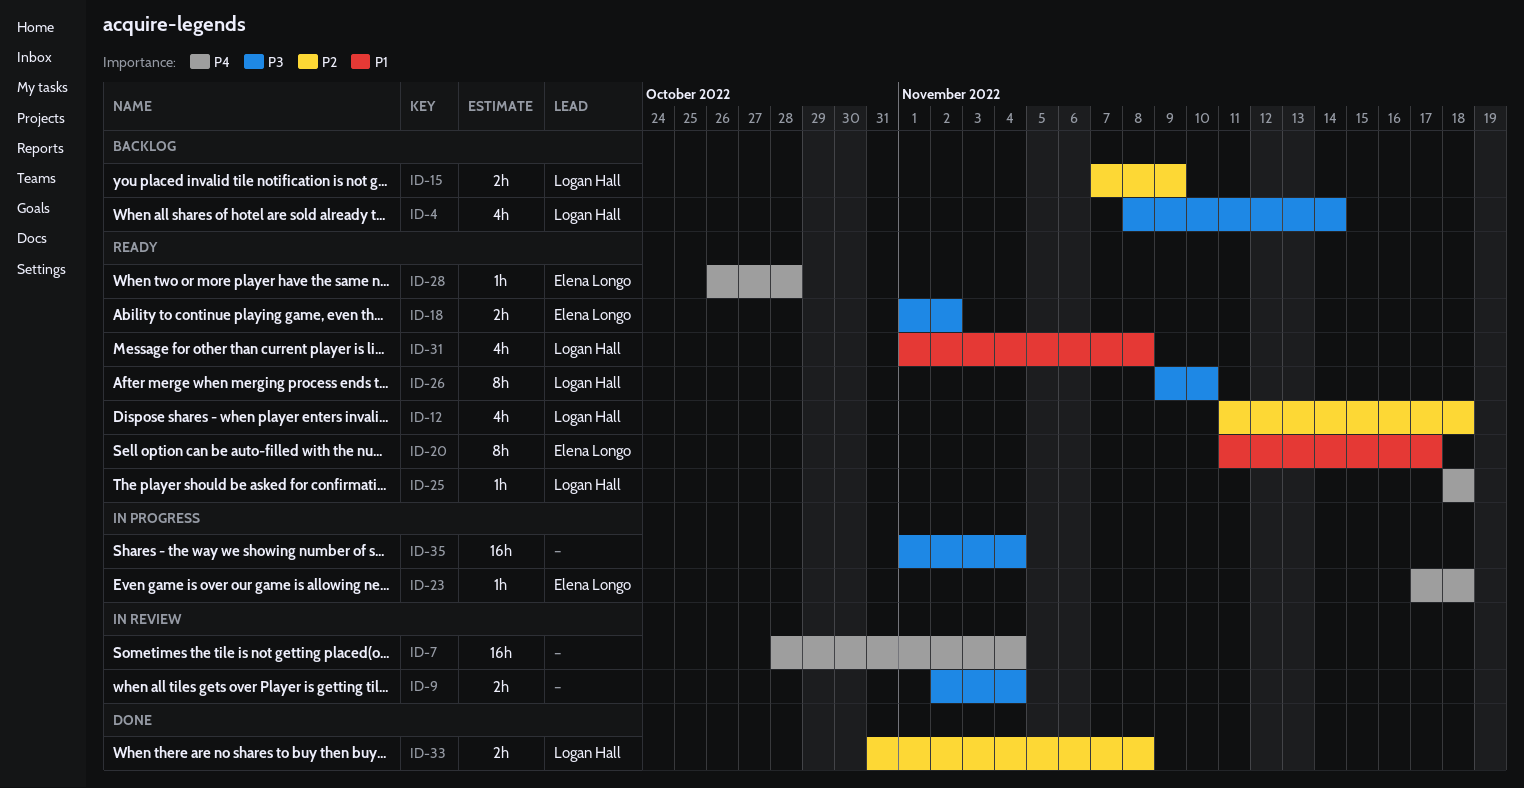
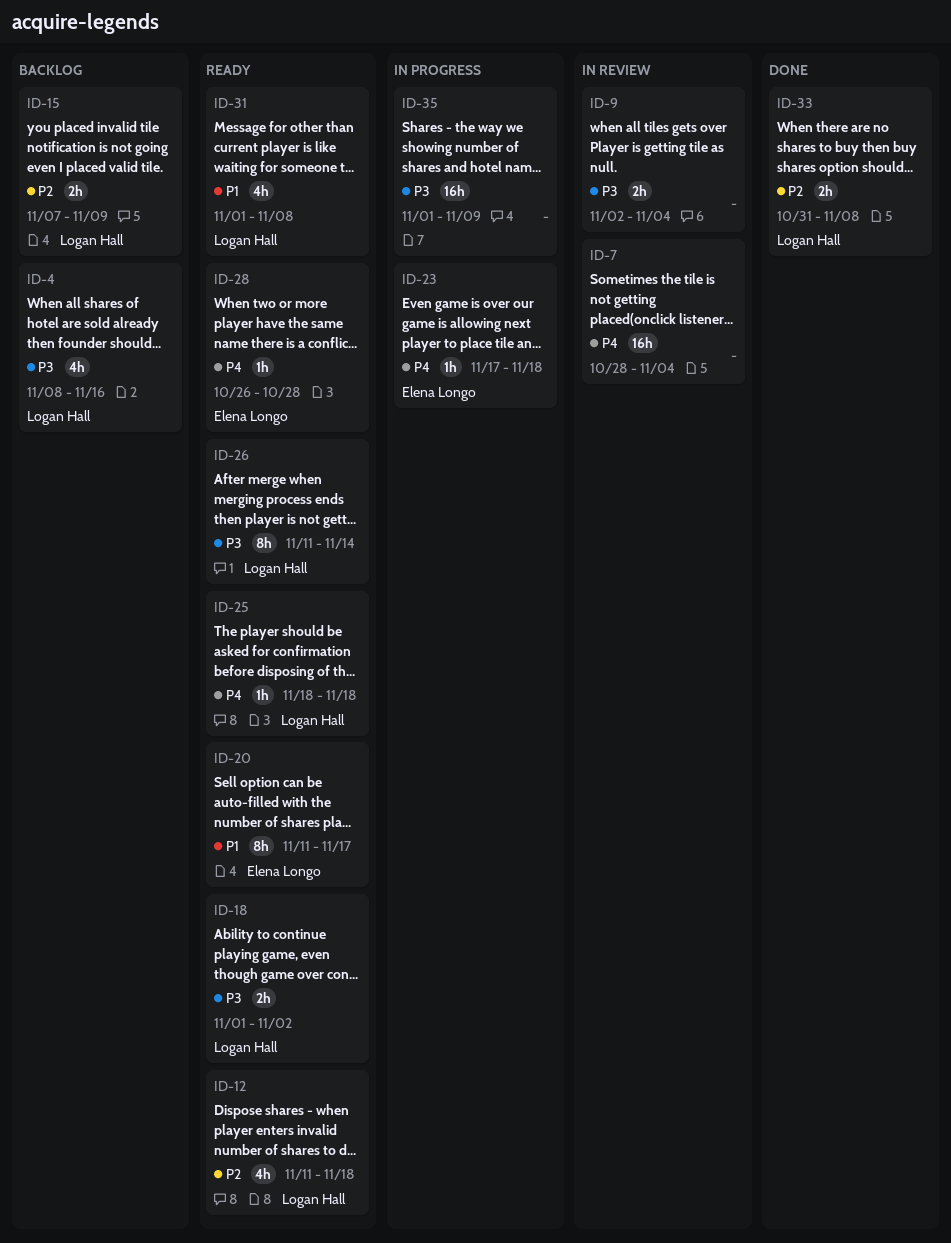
ID-4, due: Nov 14 -> Nov 16
ID-18, owner: Elena Longo -> Logan Hall
ID-26, start: Nov 9 -> Nov 11
ID-26, due: Nov 10 -> Nov 14
ID-35, due: Nov 4 -> Nov 9

